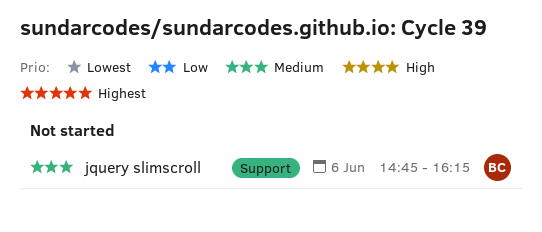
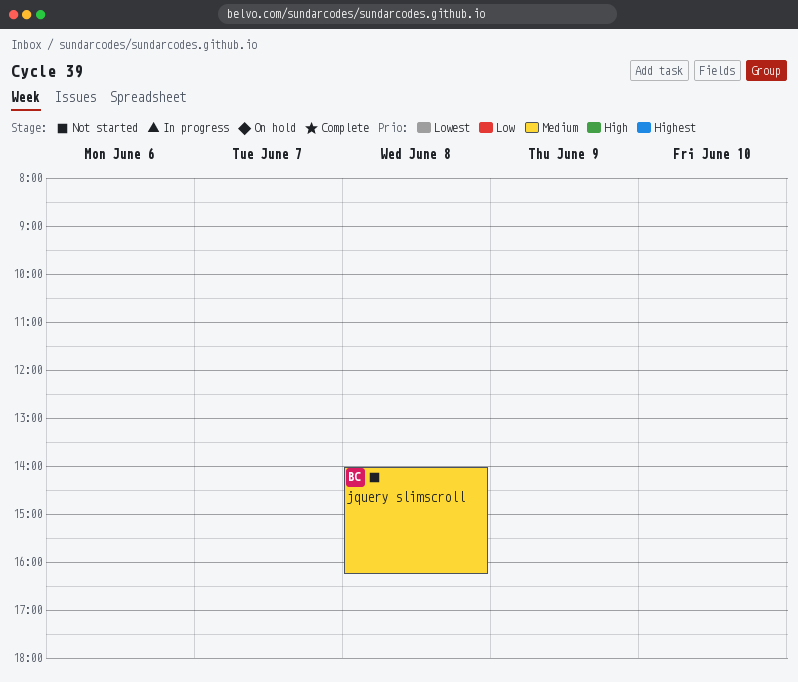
jquery slimscroll, day: Jun 6 -> Jun 8
jquery slimscroll, begins: 14:45 -> 14:00

